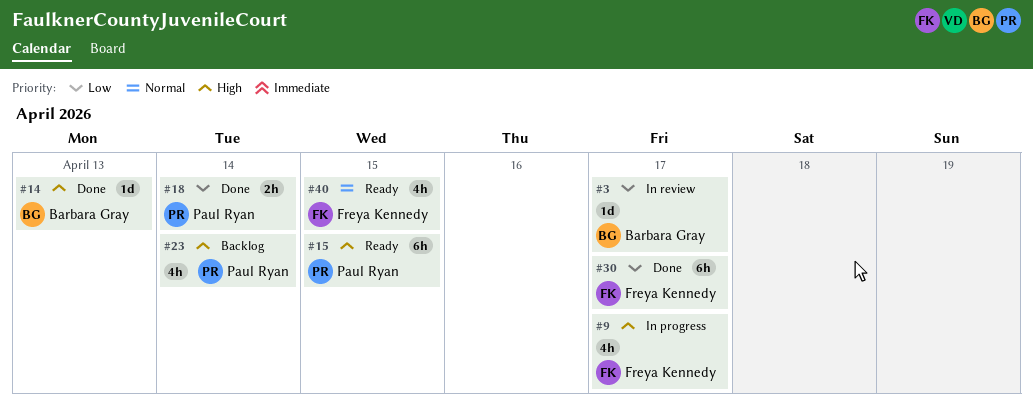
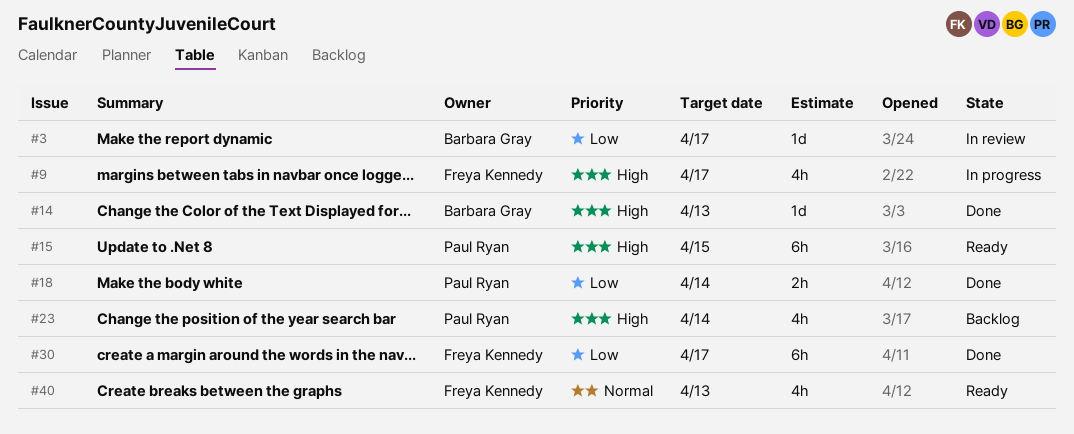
#40, due: Apr 15 -> Apr 13

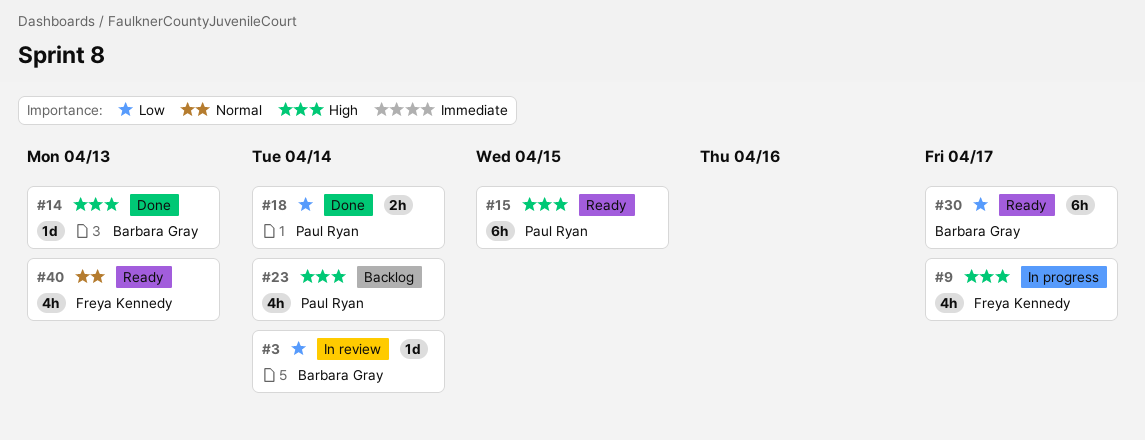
#3, due: Apr 17 -> Apr 14
#30, status: Done -> Ready
#30, owner: Freya Kennedy -> Barbara Gray

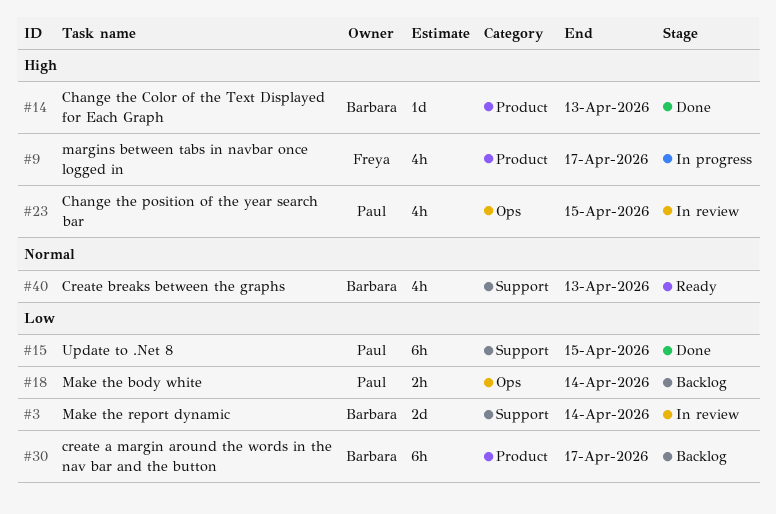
#3, estimate: 1d -> 2d
#15, status: Ready -> Done
#15, priority: High -> Low
#18, status: Done -> Backlog
#23, status: Backlog -> In review
#23, due: Apr 14 -> Apr 15
#30, status: Ready -> Backlog
#40, owner: Freya Kennedy -> Barbara Gray

